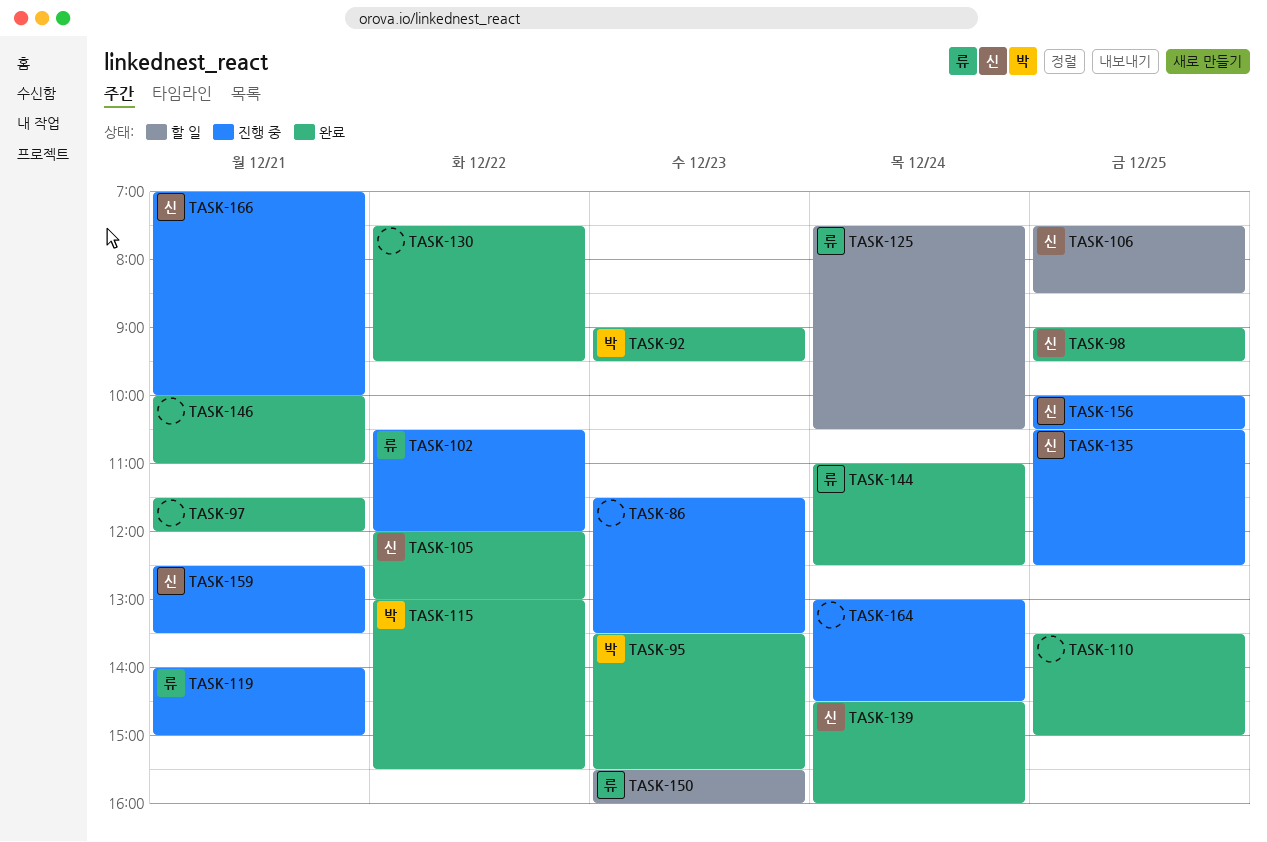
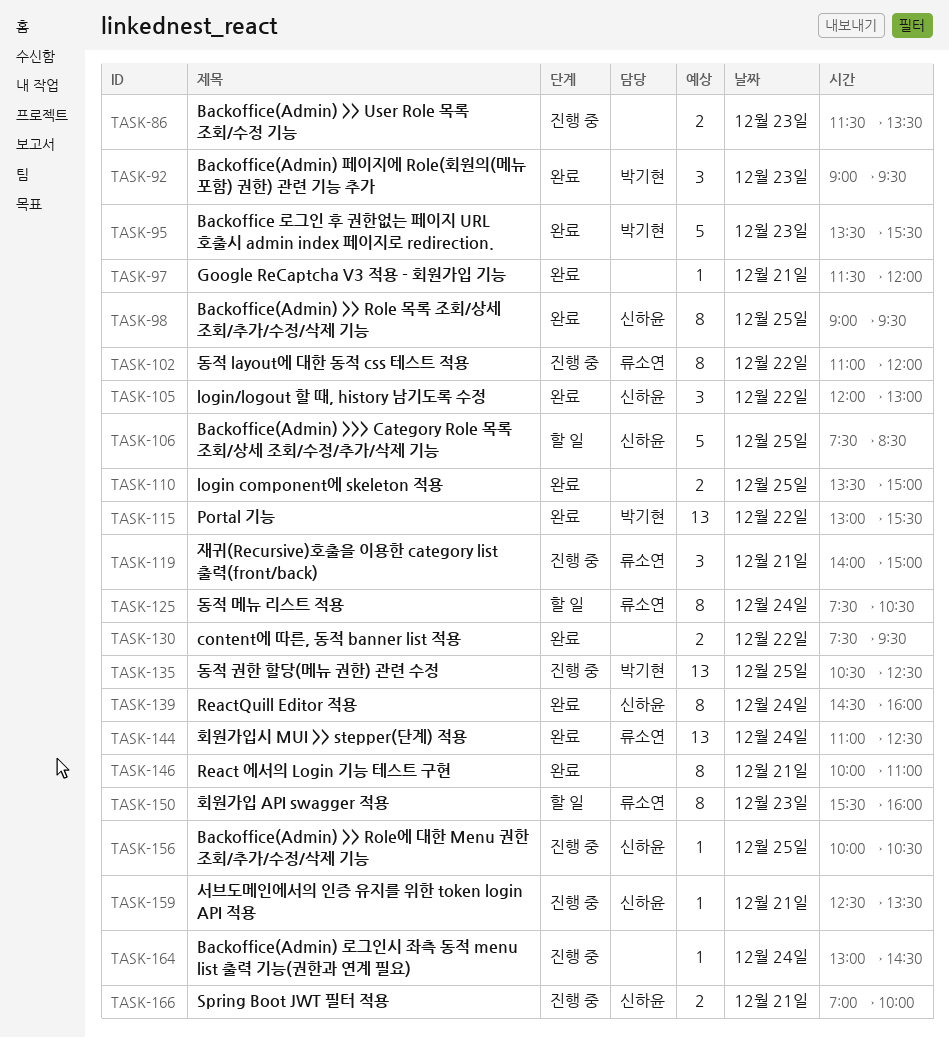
TASK-102, begins: 10:30 -> 11:00
TASK-135, owner: 신하윤 -> 박기현

